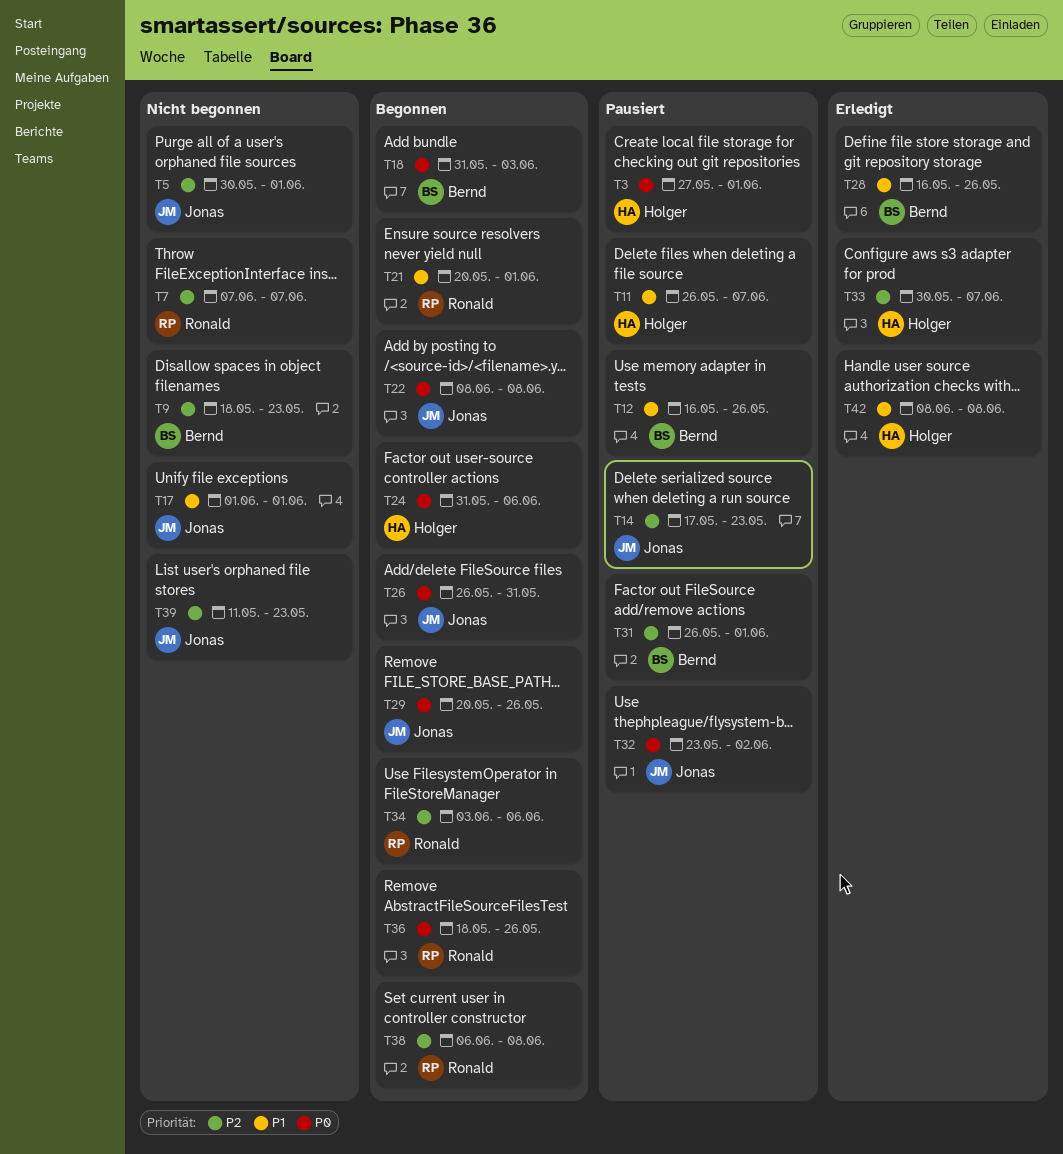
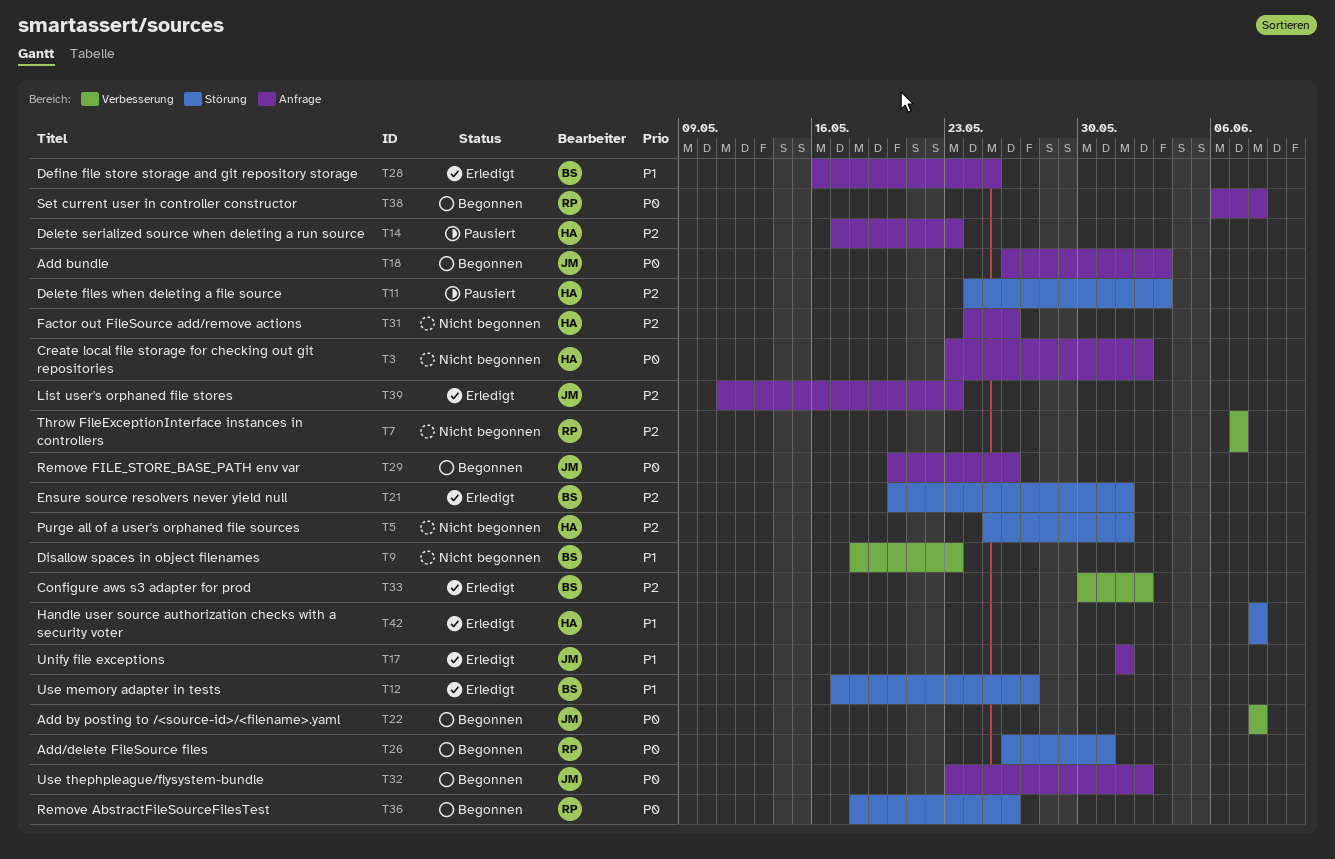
T3, status: Pausiert -> Nicht begonnen
T3, start: May 27 -> May 23
T3, due: Jun 1 -> Jun 2
T5, owner: Jonas -> Holger
T5, start: May 30 -> May 25
T9, priority: P2 -> P1
T11, priority: P1 -> P2
T11, start: May 26 -> May 24
T11, due: Jun 7 -> Jun 3
T12, status: Pausiert -> Erledigt
T12, start: May 16 -> May 17
T12, due: May 26 -> May 27
T14, owner: Jonas -> Holger
T17, status: Nicht begonnen -> Erledigt
T18, owner: Bernd -> Jonas
T18, start: May 31 -> May 26
T21, status: Begonnen -> Erledigt
T21, owner: Ronald -> Bernd
T21, priority: P1 -> P2
T24: present -> none
T26, owner: Jonas -> Ronald
T28, due: May 26 -> May 25
T31, status: Pausiert -> Nicht begonnen
T31, owner: Bernd -> Holger
T31, start: May 26 -> May 24
T31, due: Jun 1 -> May 26
T32, status: Pausiert -> Begonnen
T33, owner: Holger -> Bernd
T33, due: Jun 7 -> Jun 2
T34: present -> none
T38, priority: P2 -> P0
T39, status: Nicht begonnen -> Erledigt

